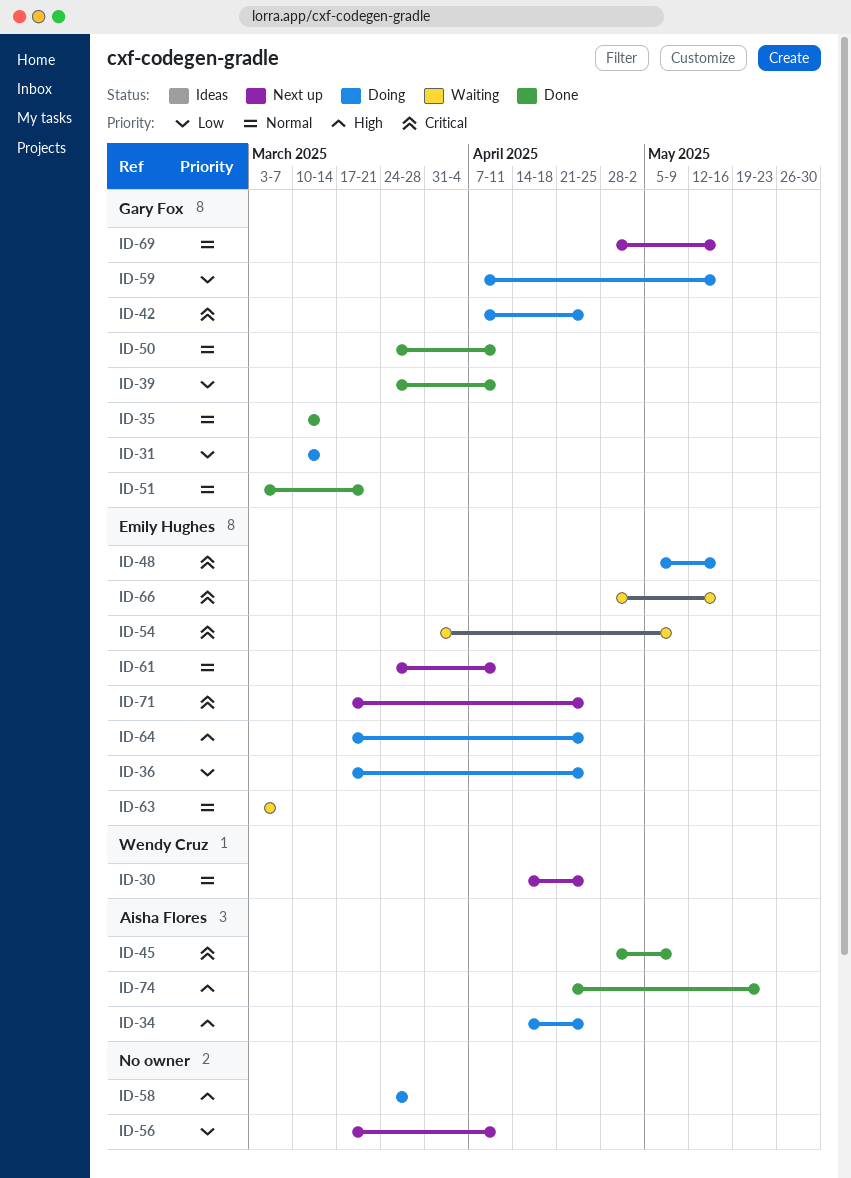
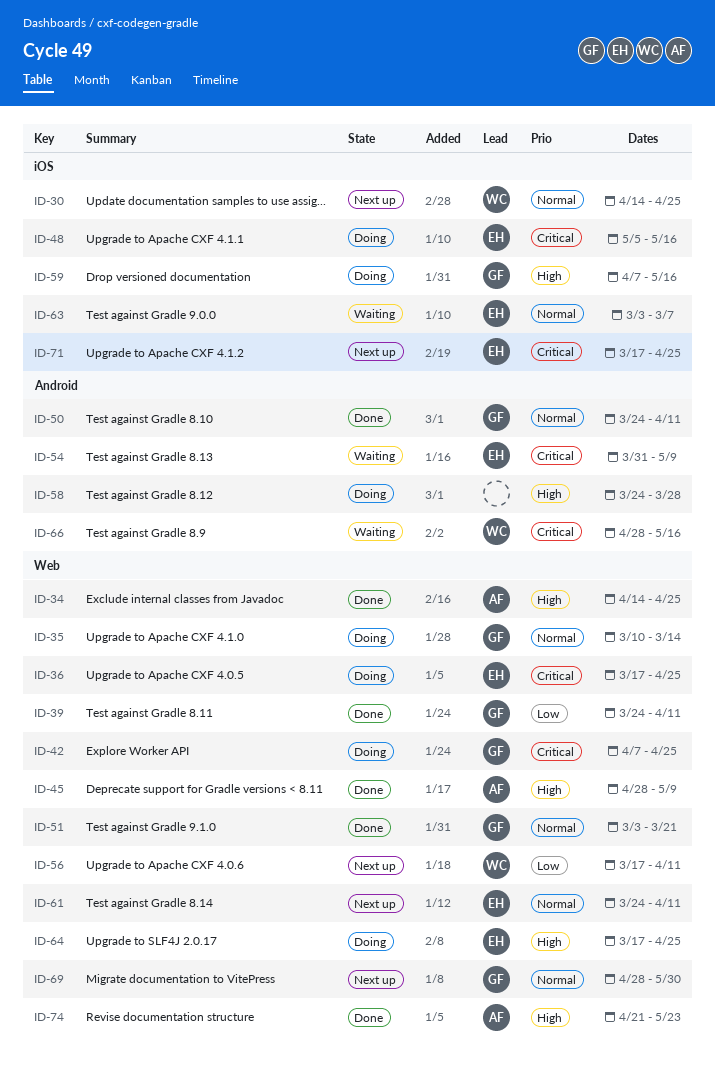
ID-31: present -> none
ID-34, status: Doing -> Done
ID-35, status: Done -> Doing
ID-36, priority: Low -> Critical
ID-45, priority: Critical -> High
ID-56, owner: none -> Wendy Cruz
ID-59, priority: Low -> High
ID-66, owner: Emily Hughes -> Wendy Cruz
ID-69, due: May 16 -> May 30

